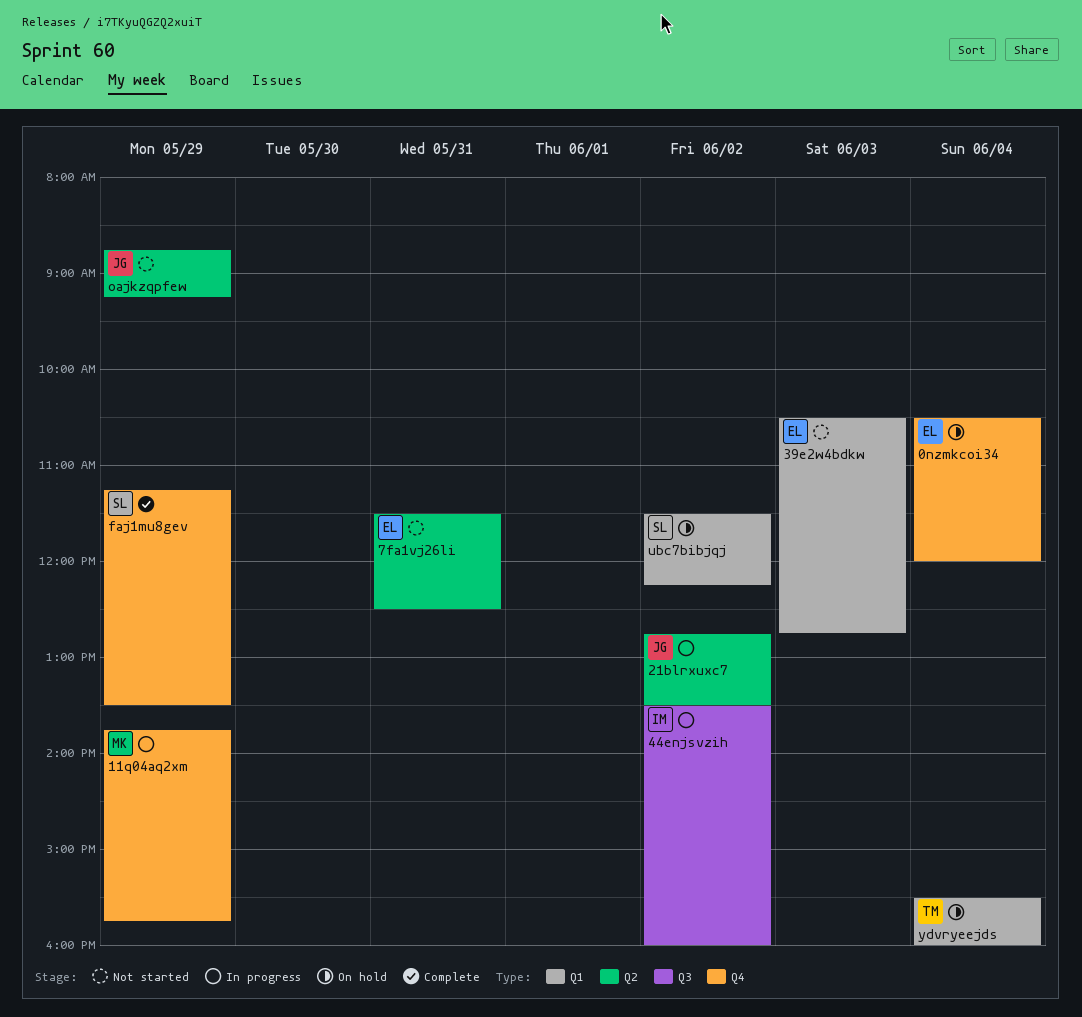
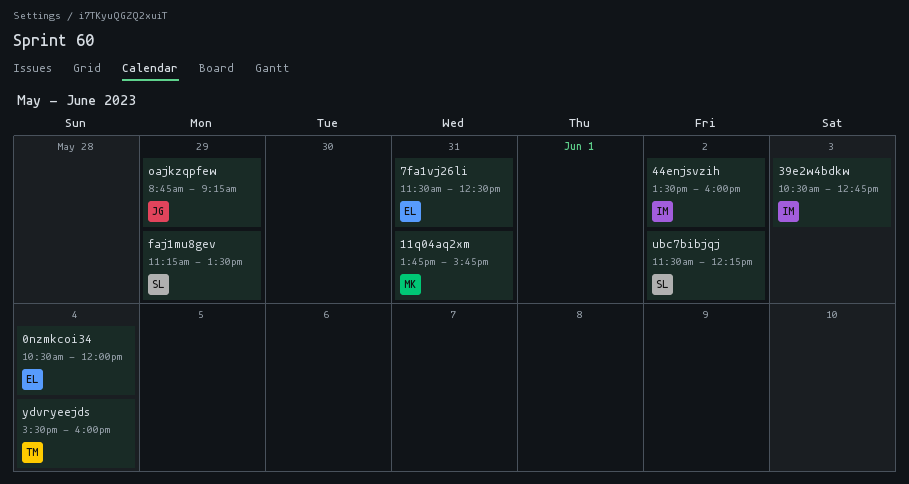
11q04aq2xm, day: May 29 -> May 31
21blrxuxc7: present -> none
39e2w4bdkw, owner: EL -> IM

